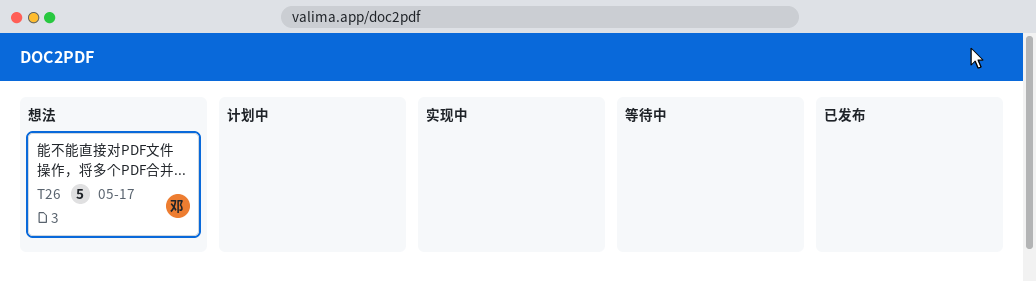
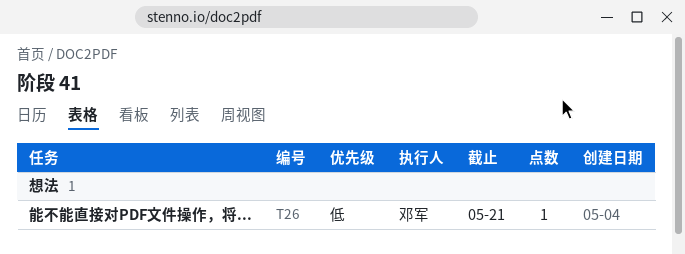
T26, estimate: 5 -> 1
T26, due: May 17 -> May 21

